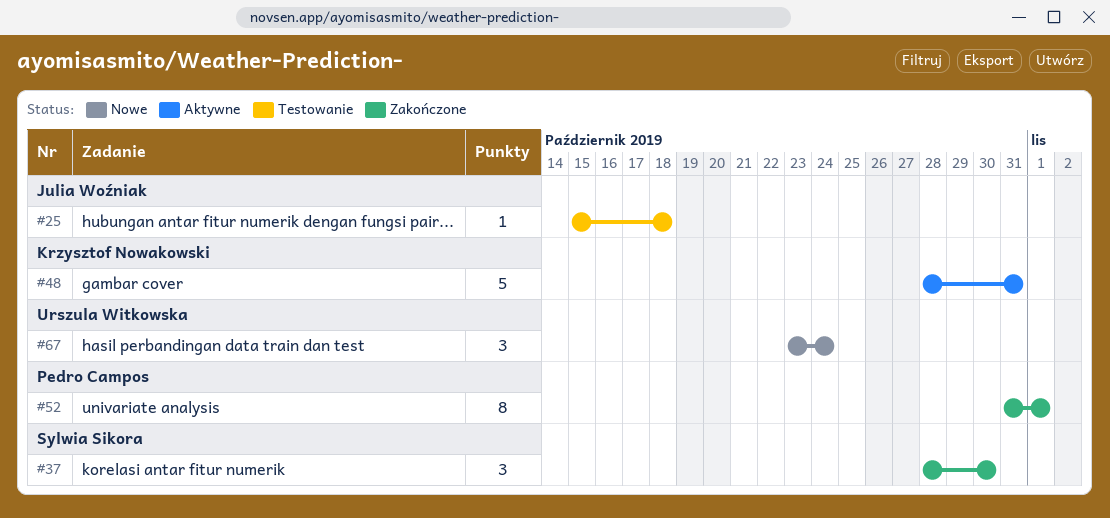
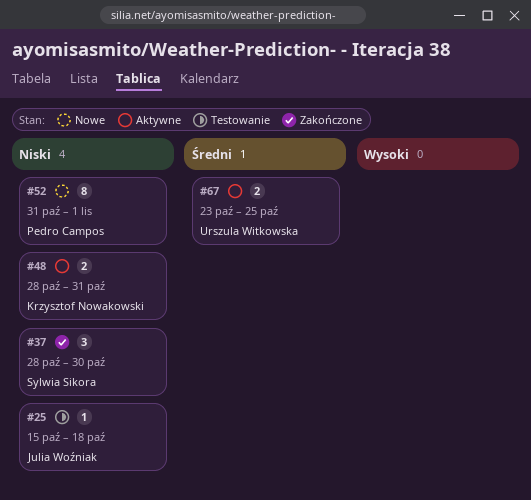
#48, estimate: 5 -> 2
#52, status: Zakończone -> Nowe
#67, status: Nowe -> Aktywne
#67, estimate: 3 -> 2
#67, due: Oct 24 -> Oct 25

